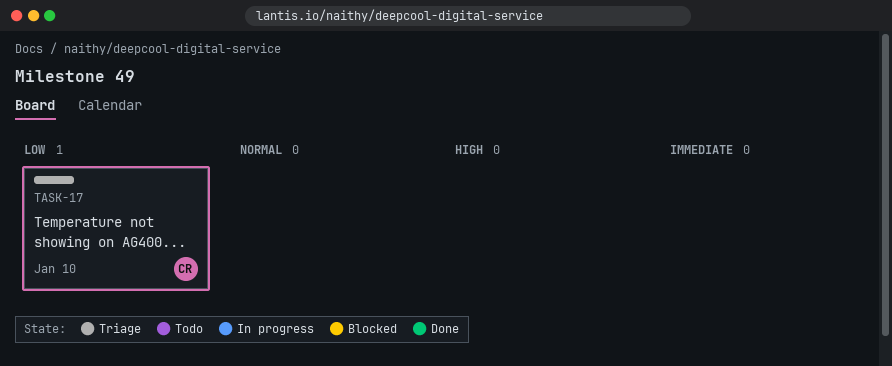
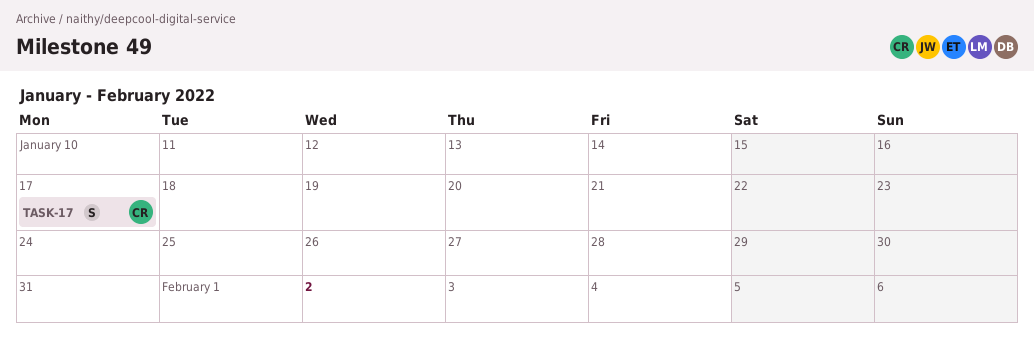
TASK-17, due: Jan 10 -> Jan 17

